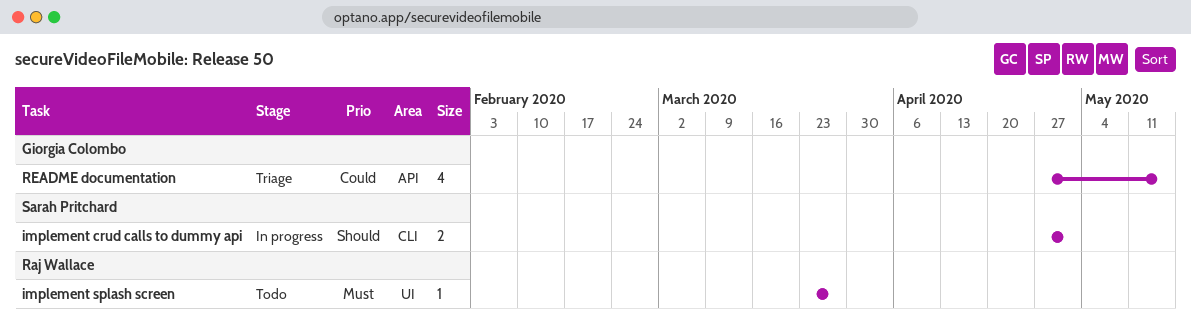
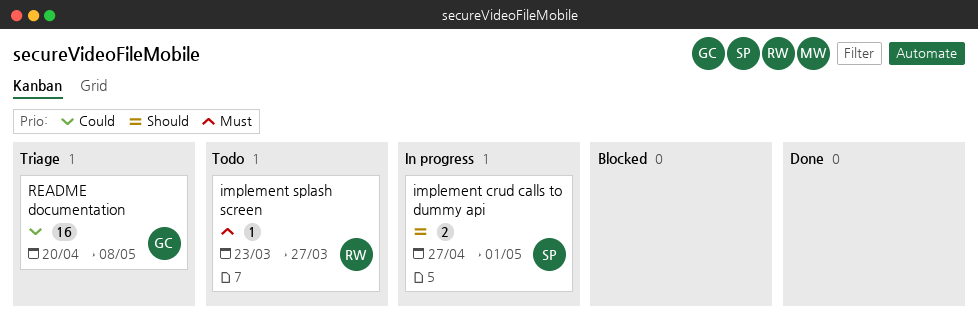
README documentation, estimate: 4 -> 16
README documentation, start: Apr 27 -> Apr 20
README documentation, due: May 15 -> May 8

